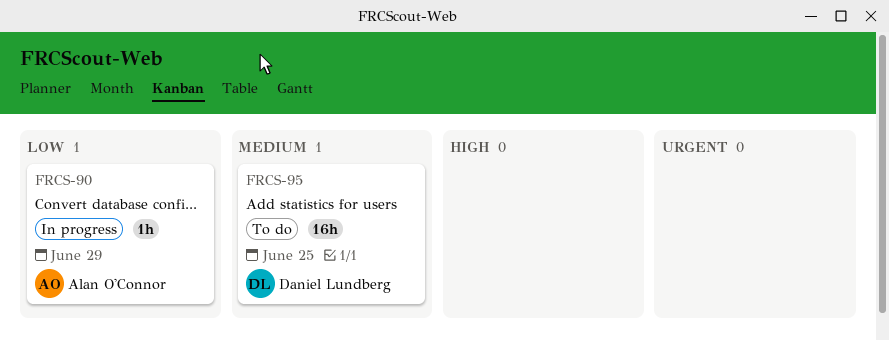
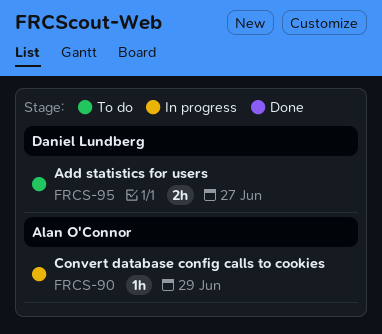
FRCS-95, estimate: 16h -> 2h
FRCS-95, due: Jun 25 -> Jun 27

